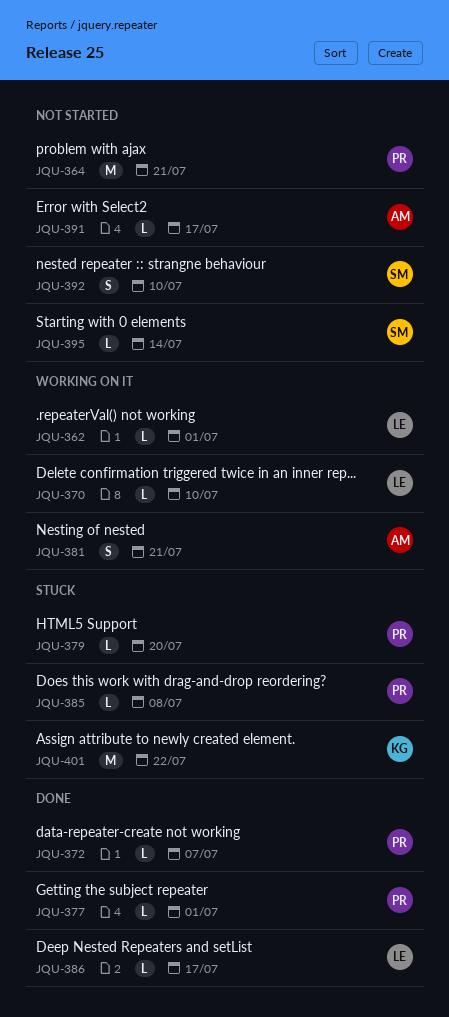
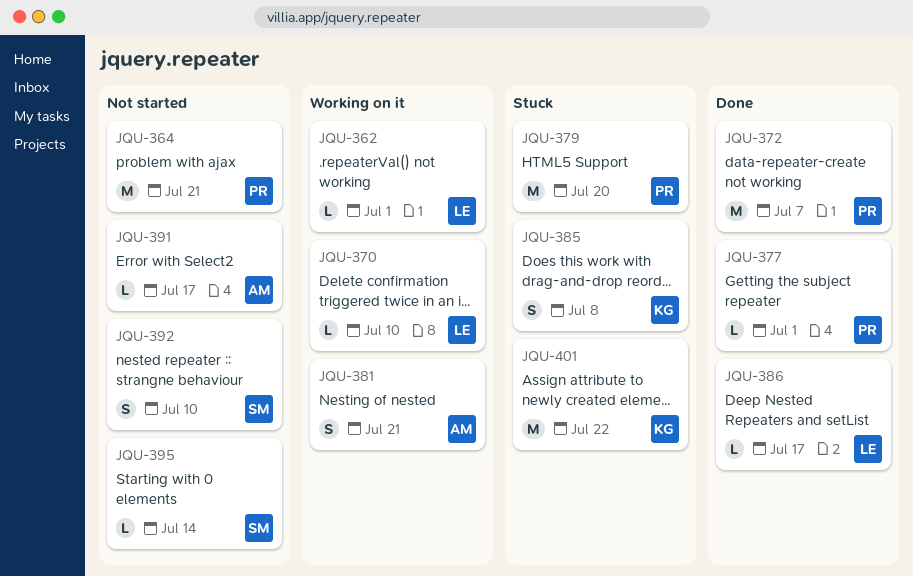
JQU-372, estimate: L -> M
JQU-379, estimate: L -> M
JQU-385, owner: PR -> KG
JQU-385, estimate: L -> S

